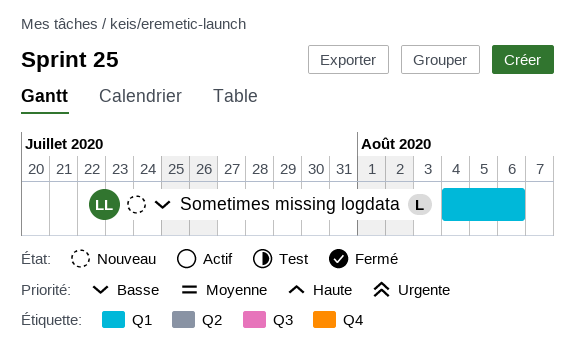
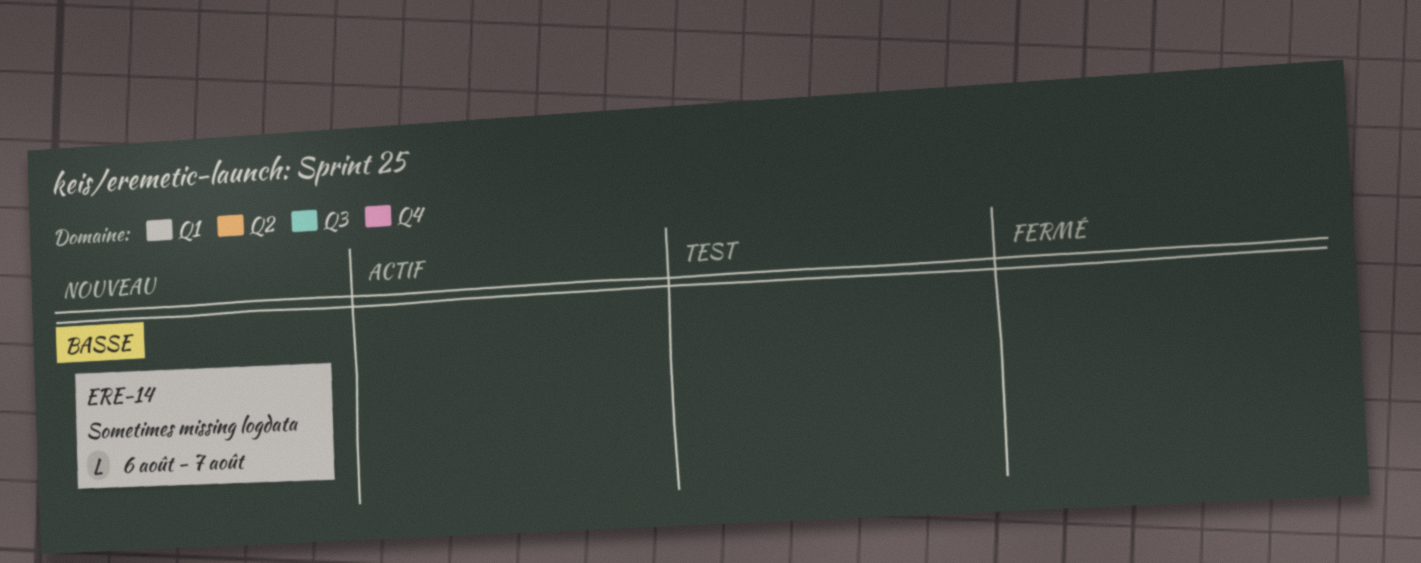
Sometimes missing logdata, start: Aug 4 -> Aug 6
Sometimes missing logdata, due: Aug 6 -> Aug 7

